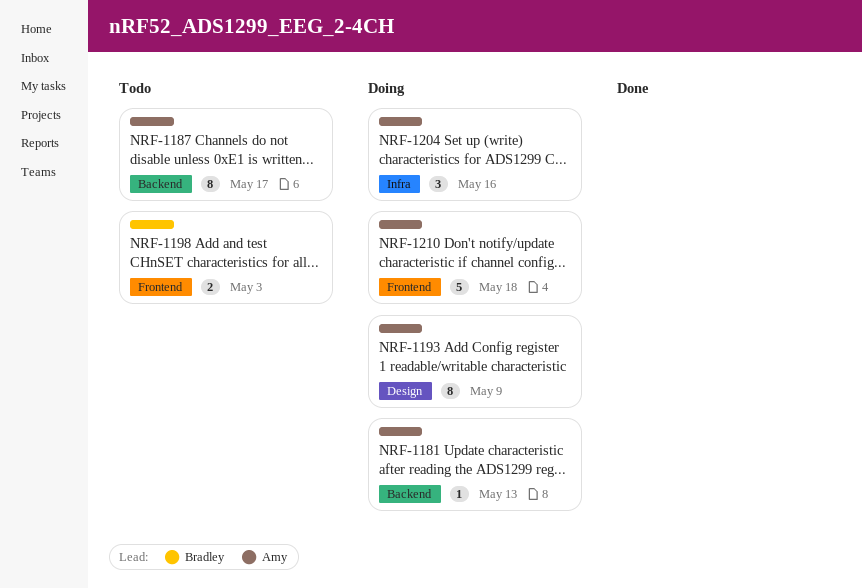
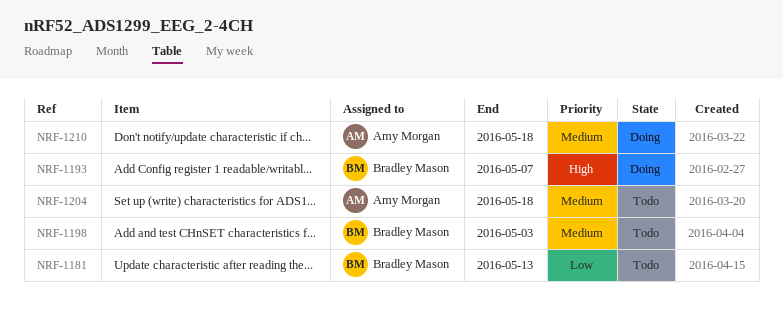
NRF-1181, status: Doing -> Todo
NRF-1181, owner: Amy Morgan -> Bradley Mason
NRF-1187: present -> none
NRF-1193, owner: Amy Morgan -> Bradley Mason
NRF-1193, due: May 9 -> May 7
NRF-1204, status: Doing -> Todo
NRF-1204, due: May 16 -> May 18

